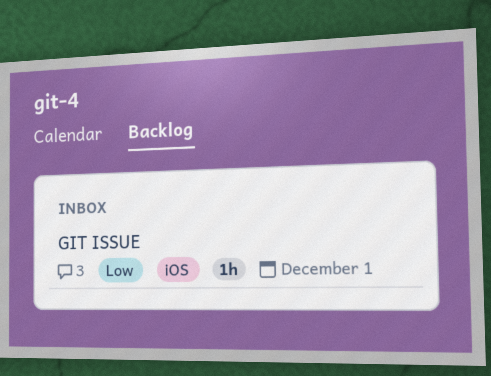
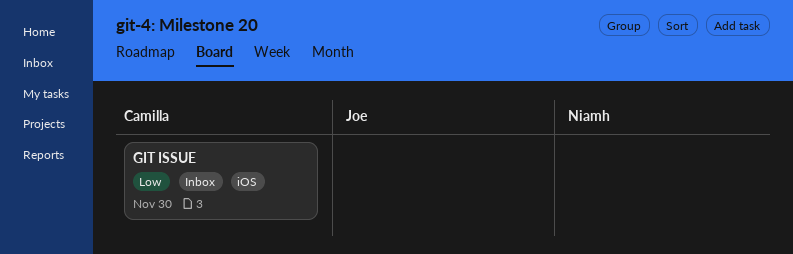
GIT ISSUE, due: Dec 1 -> Nov 30

